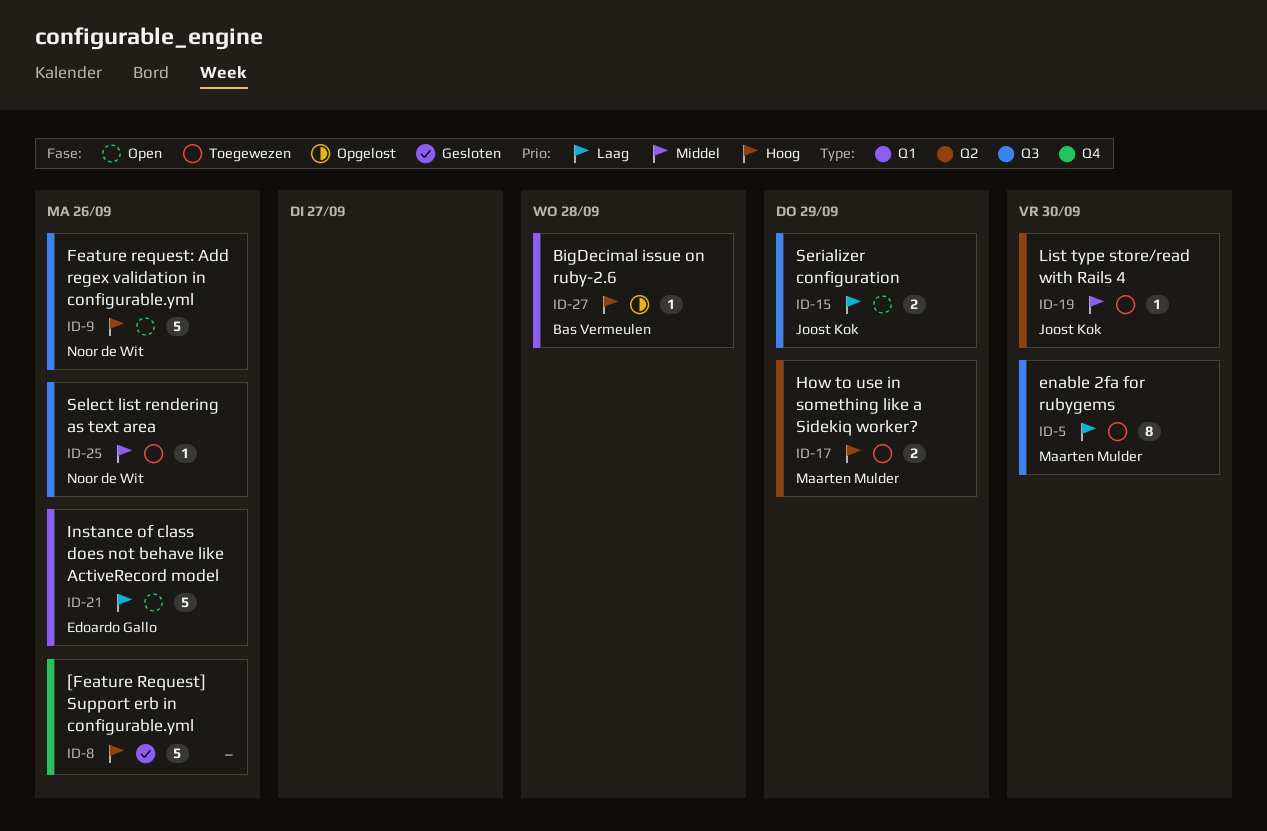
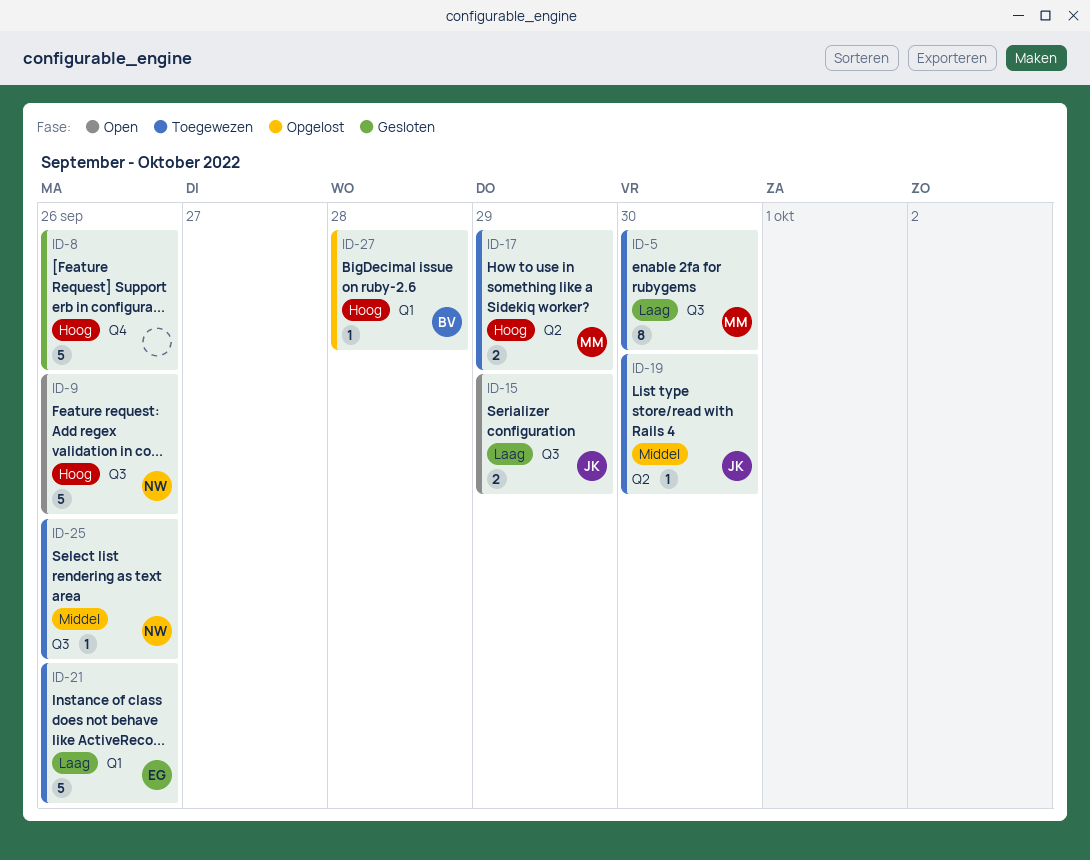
ID-21, status: Open -> Toegewezen

